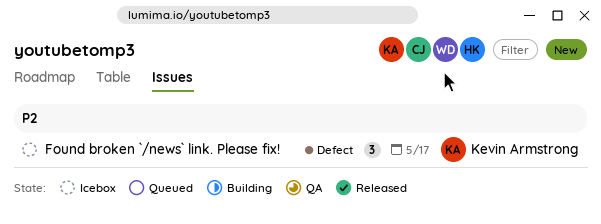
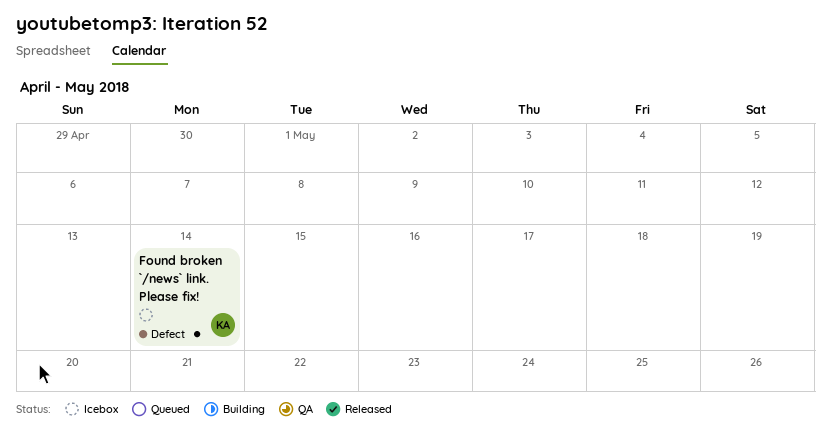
Found broken `/news` link. Please fix!, estimate: 3 -> 1
Found broken `/news` link. Please fix!, due: May 17 -> May 14

